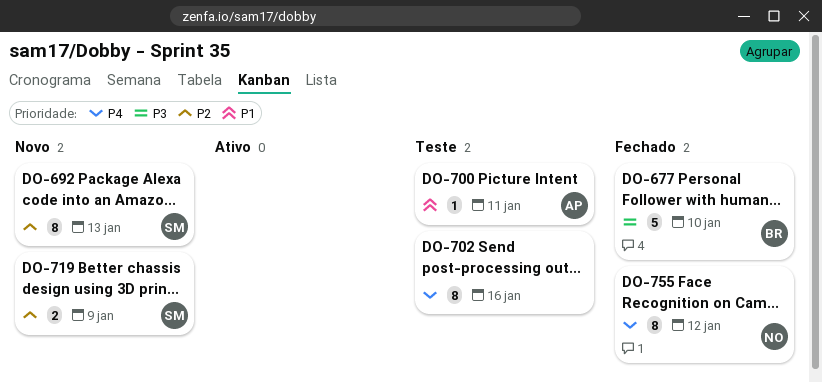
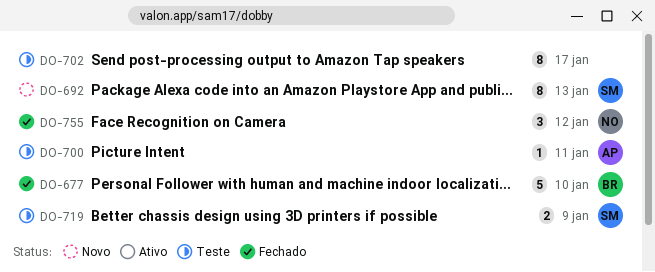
DO-702, due: Jan 16 -> Jan 17
DO-719, status: Novo -> Teste
DO-755, estimate: 8 -> 3

